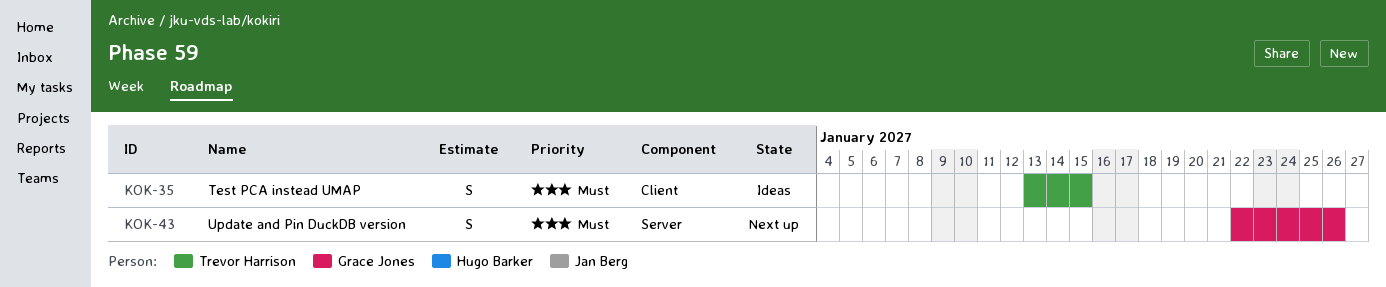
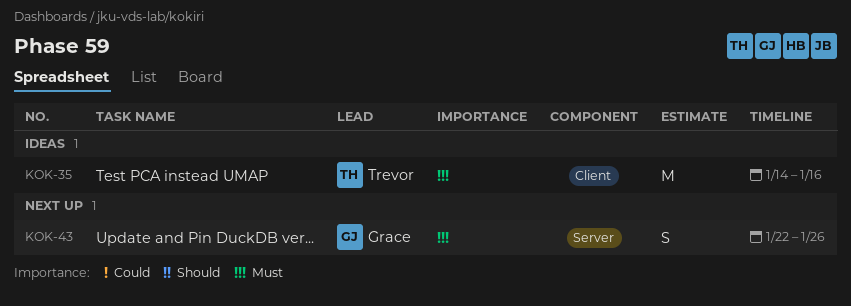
KOK-35, estimate: S -> M
KOK-35, start: Jan 13 -> Jan 14
KOK-35, due: Jan 15 -> Jan 16

